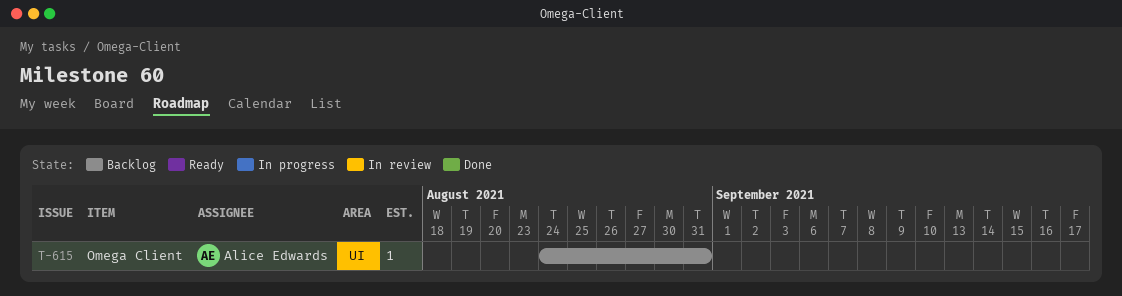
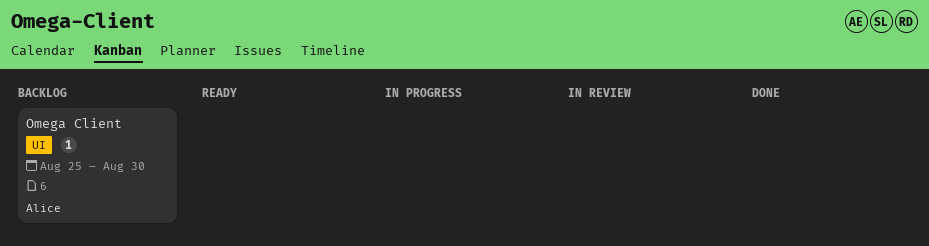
Omega Client, start: Aug 24 -> Aug 25
Omega Client, due: Aug 31 -> Aug 30

